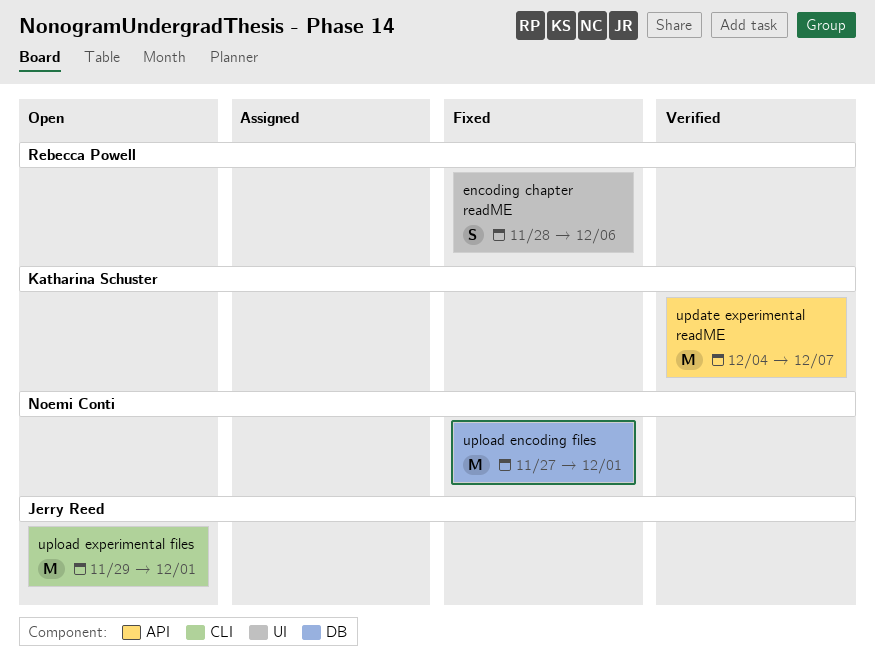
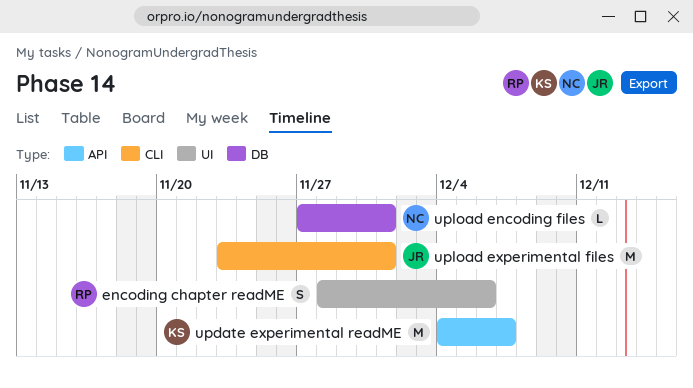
upload encoding files, estimate: M -> L
upload experimental files, start: Nov 29 -> Nov 23

